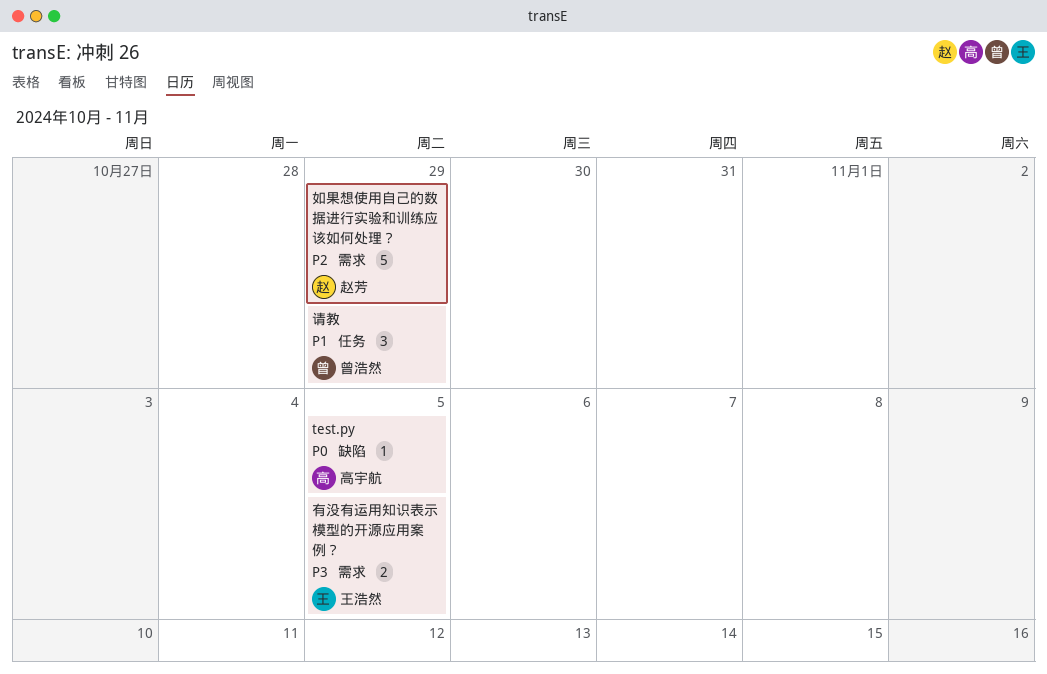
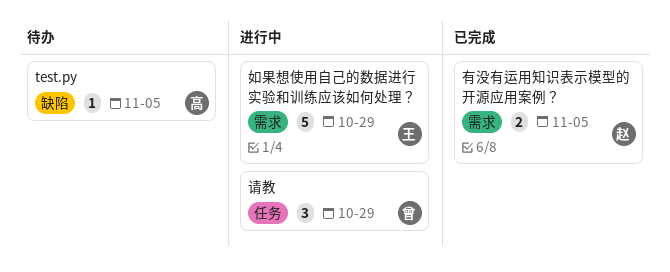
如果想使用自己的数据进行实验和训练应该如何处理？, owner: 赵芳 -> 王浩然
有没有运用知识表示模型的开源应用案例？, owner: 王浩然 -> 赵芳

